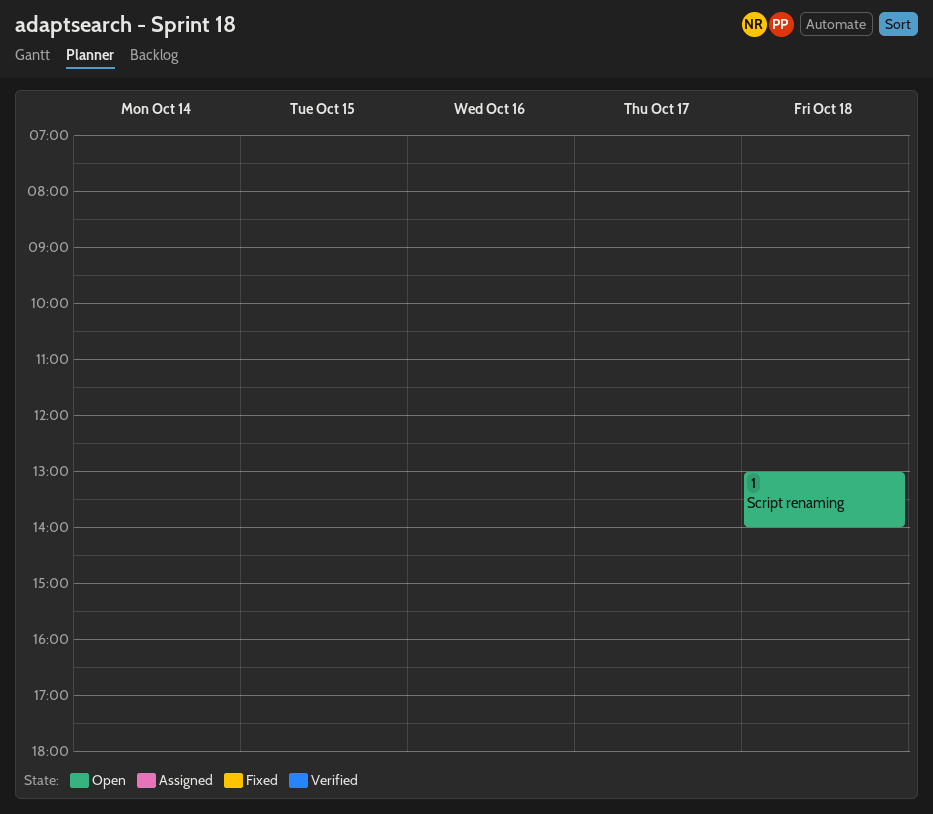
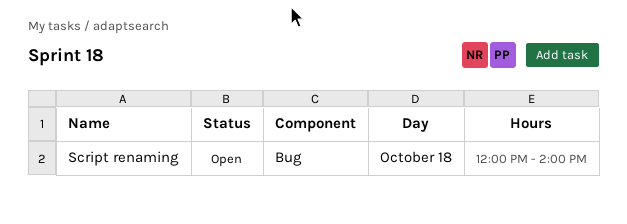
Script renaming, begins: 13:00 -> 12:00

